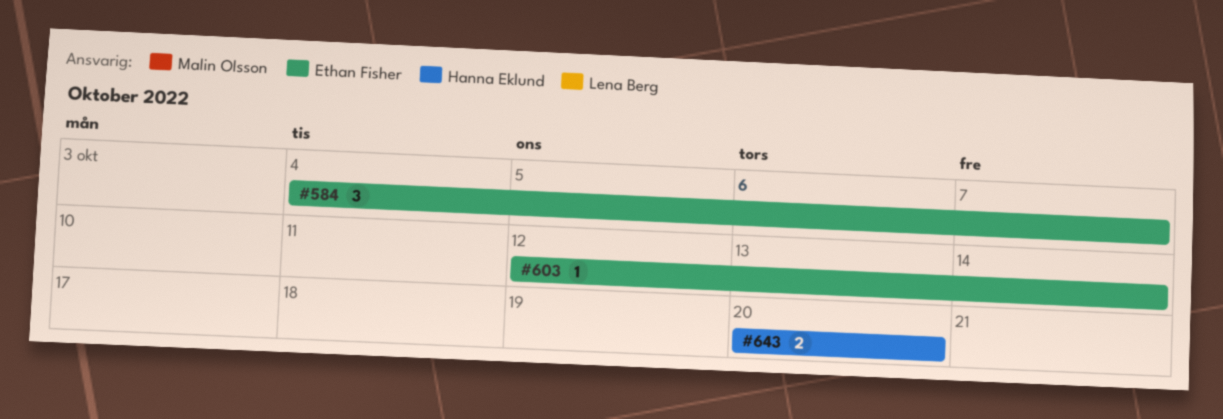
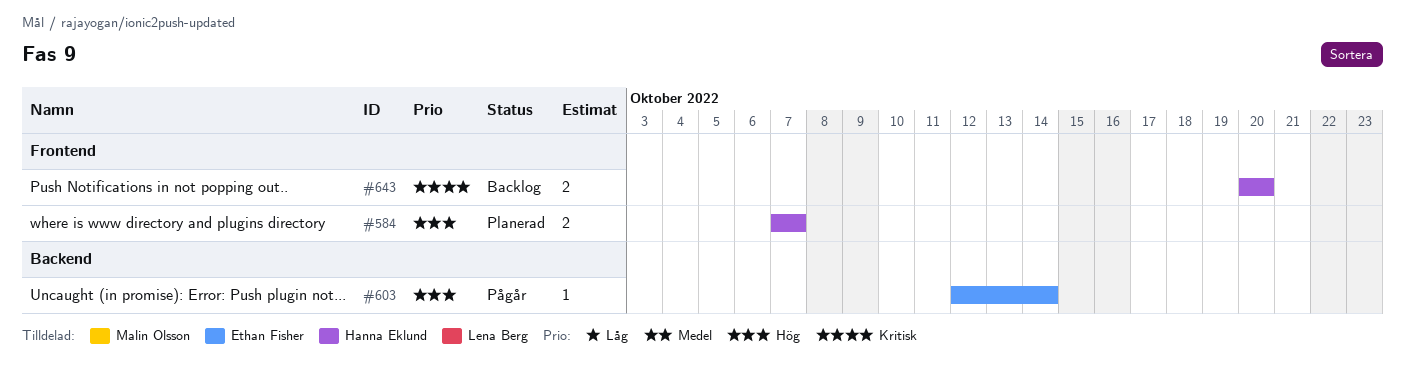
#584, owner: Ethan Fisher -> Hanna Eklund
#584, estimate: 3 -> 2
#584, start: Oct 4 -> Oct 7

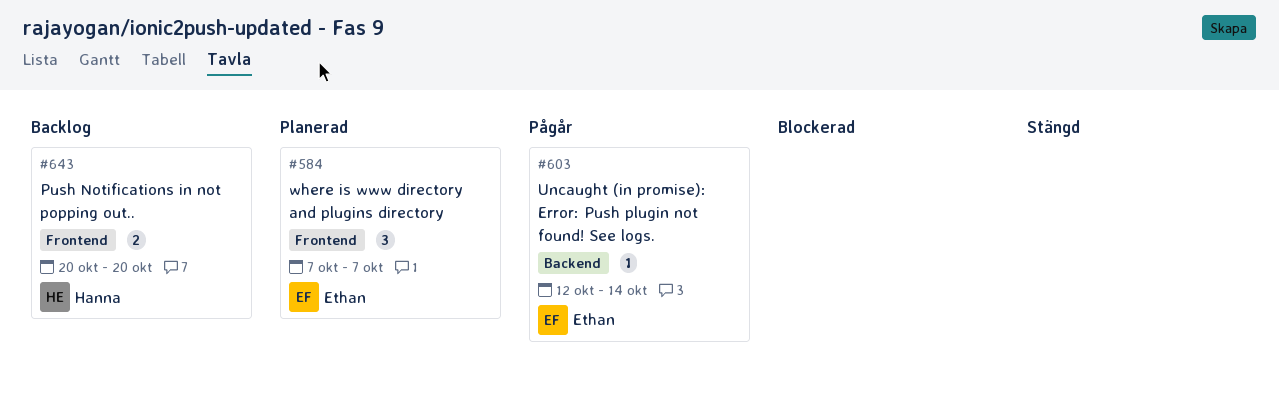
#584, owner: Hanna Eklund -> Ethan Fisher
#584, estimate: 2 -> 3

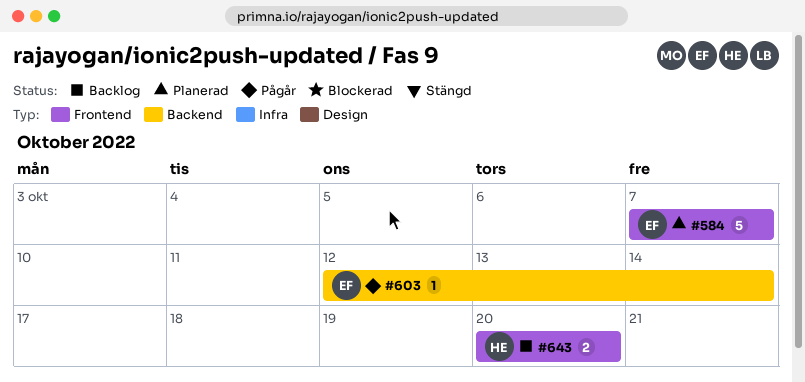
#584, estimate: 3 -> 5

